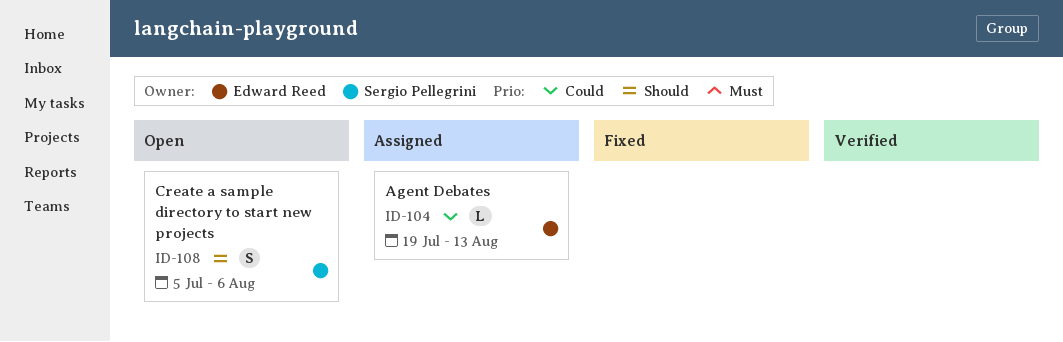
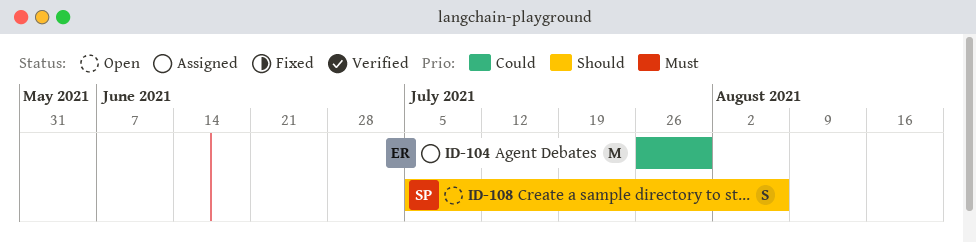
ID-104, estimate: L -> M
ID-104, start: Jul 19 -> Jul 26
ID-104, due: Aug 13 -> Jul 30

